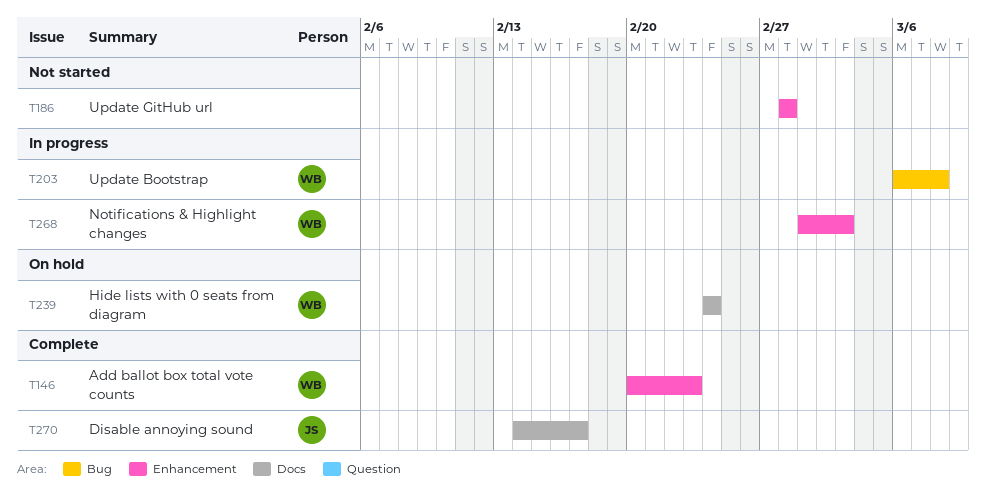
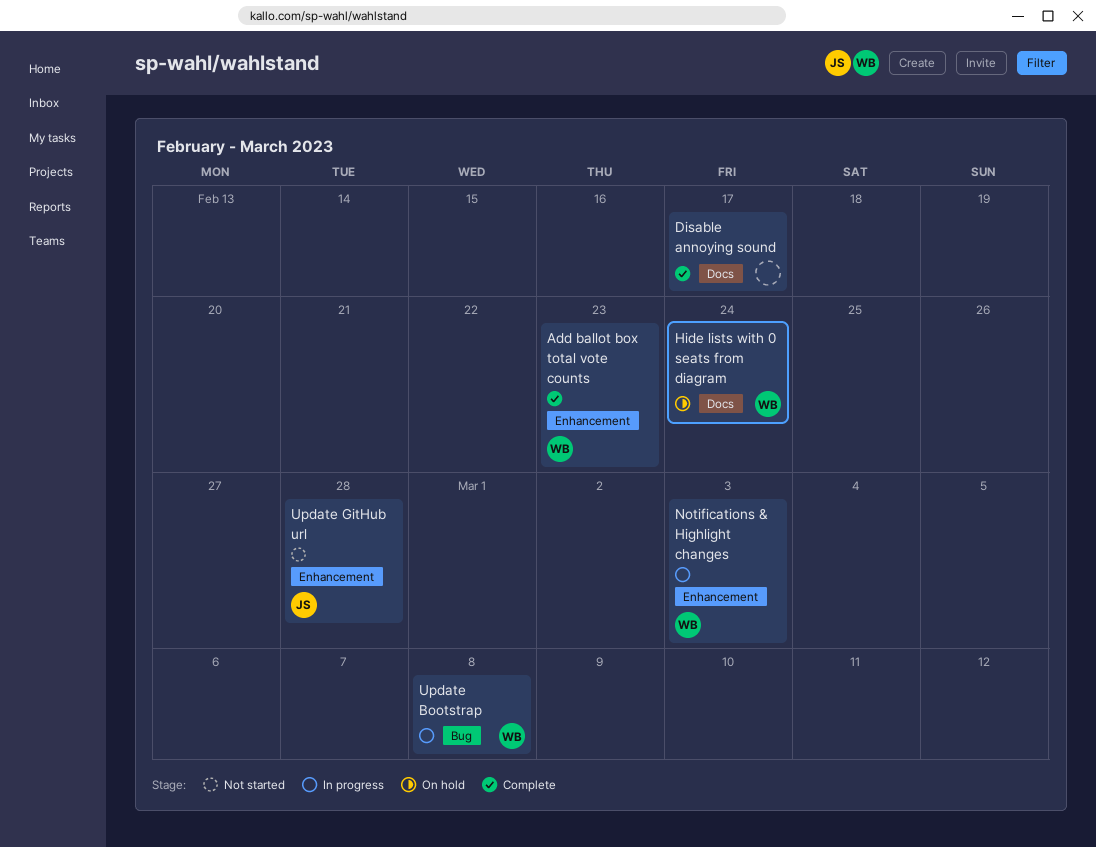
Disable annoying sound, owner: JS -> none
Update GitHub url, owner: none -> JS

